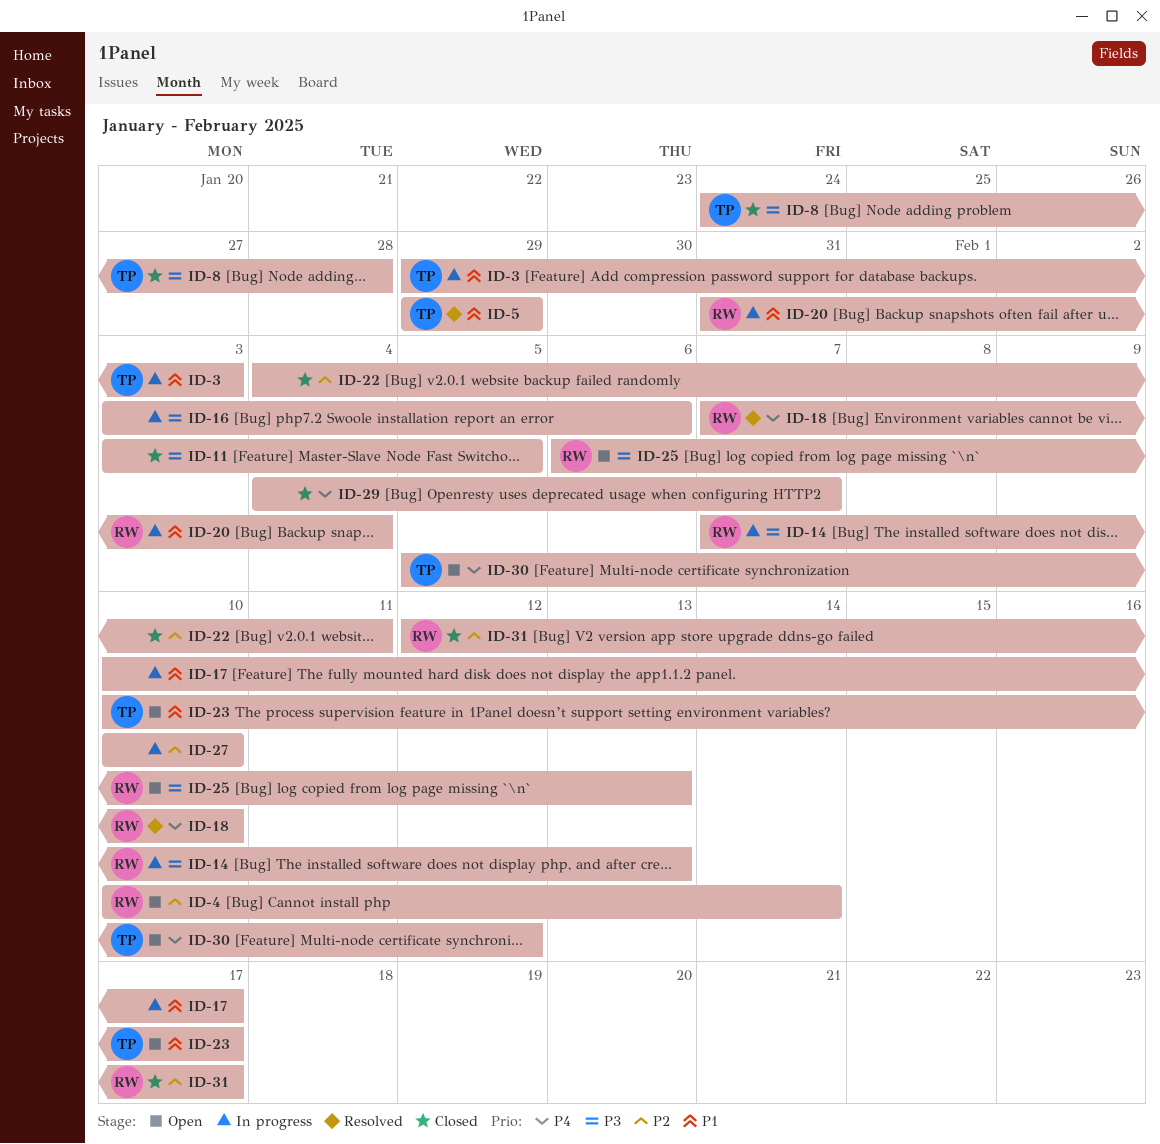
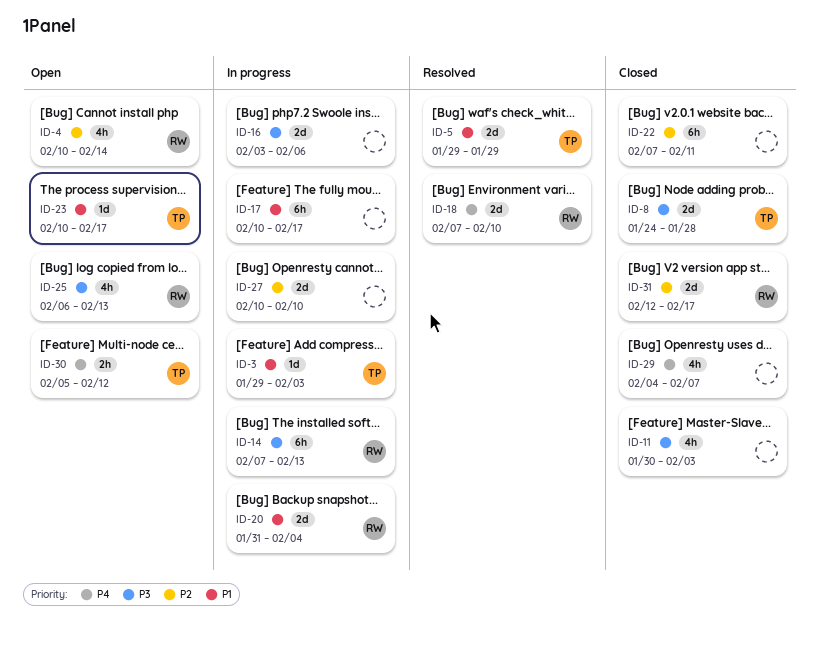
ID-11, start: Feb 3 -> Jan 30
ID-11, due: Feb 5 -> Feb 3
ID-22, start: Feb 4 -> Feb 7

